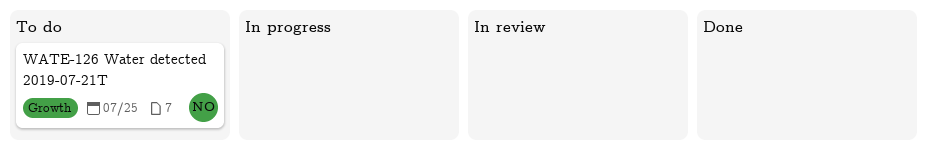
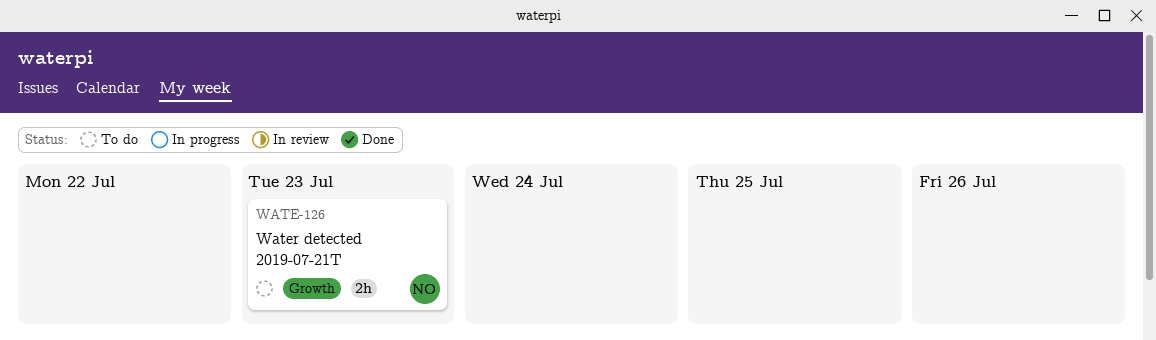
WATE-126, due: Jul 25 -> Jul 23

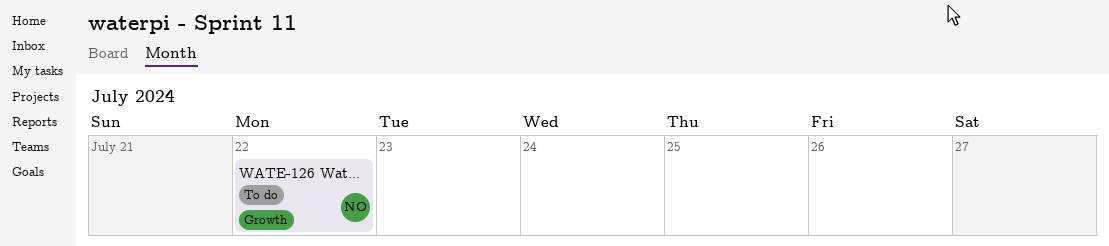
WATE-126, due: Jul 23 -> Jul 22

